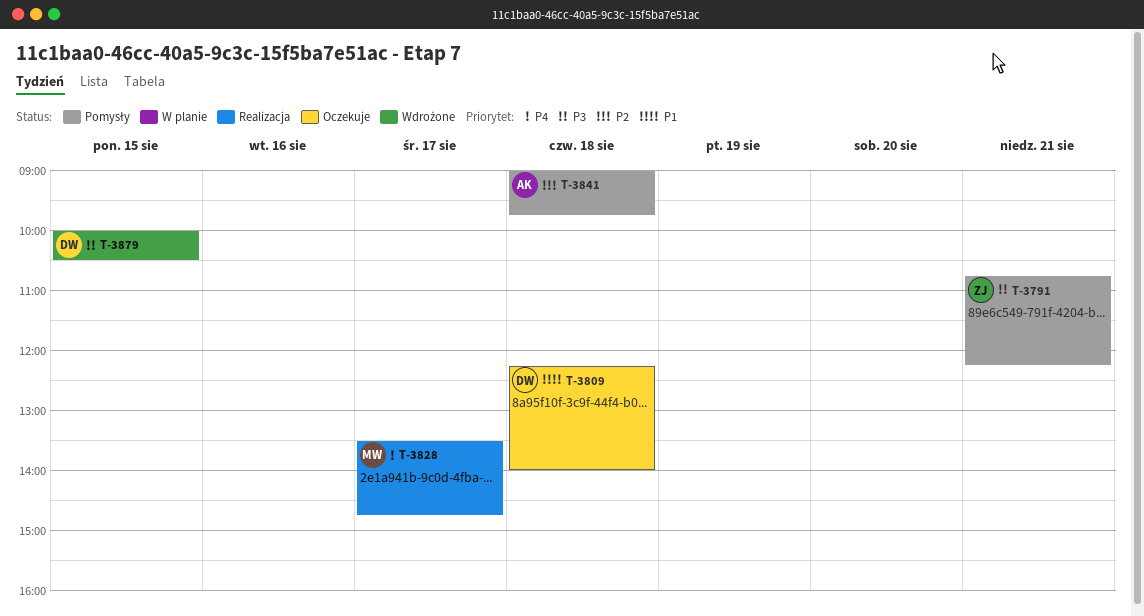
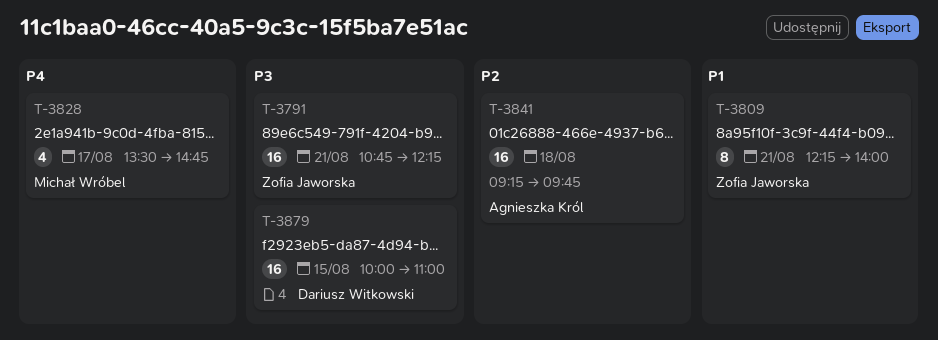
T-3809, owner: Dariusz Witkowski -> Zofia Jaworska
T-3809, day: Aug 18 -> Aug 21
T-3841, begins: 09:00 -> 09:15
T-3879, ends: 10:30 -> 11:00

